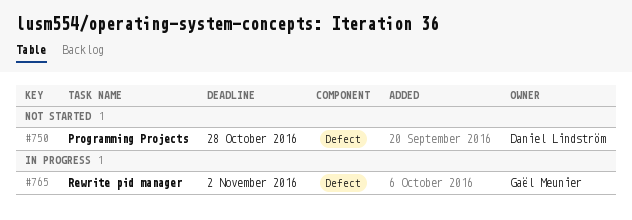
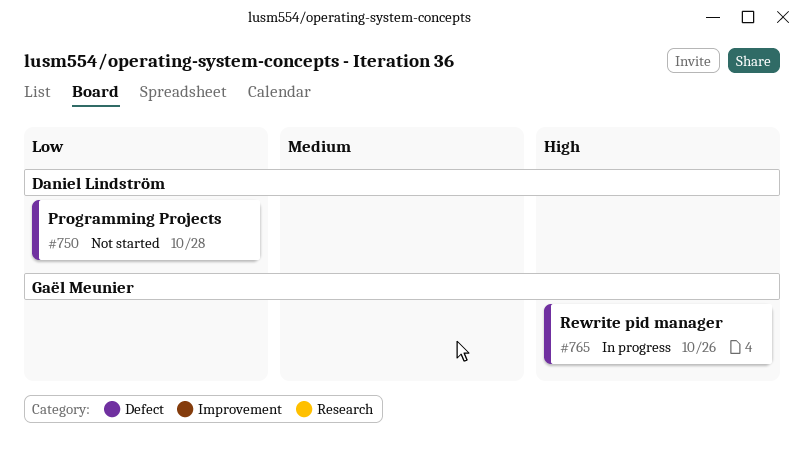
#765, due: Nov 2 -> Oct 26

